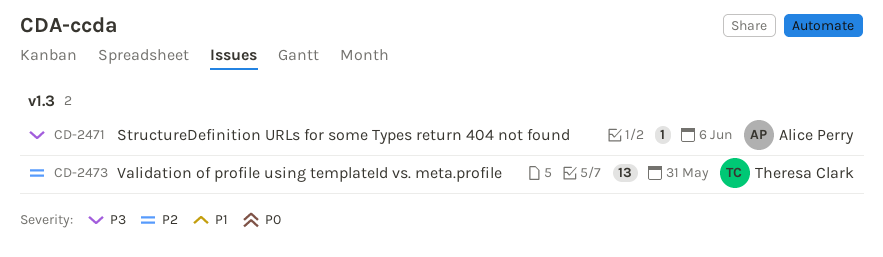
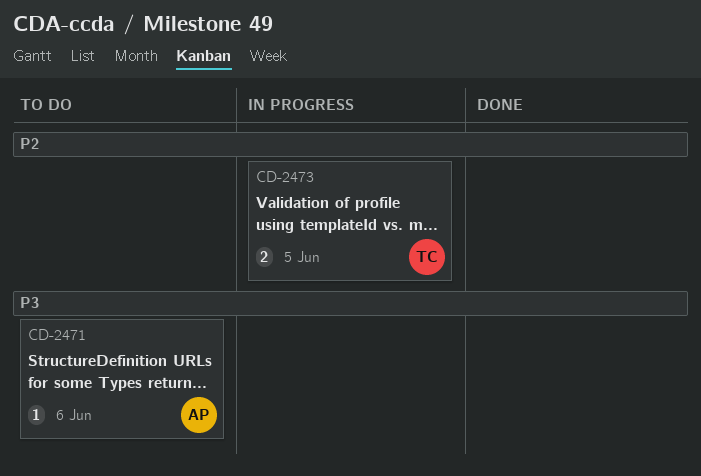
CD-2473, estimate: 13 -> 2
CD-2473, due: May 31 -> Jun 5

